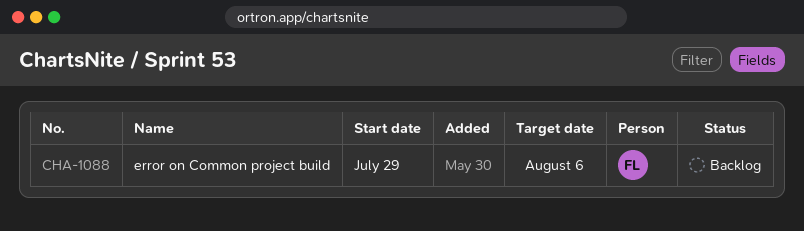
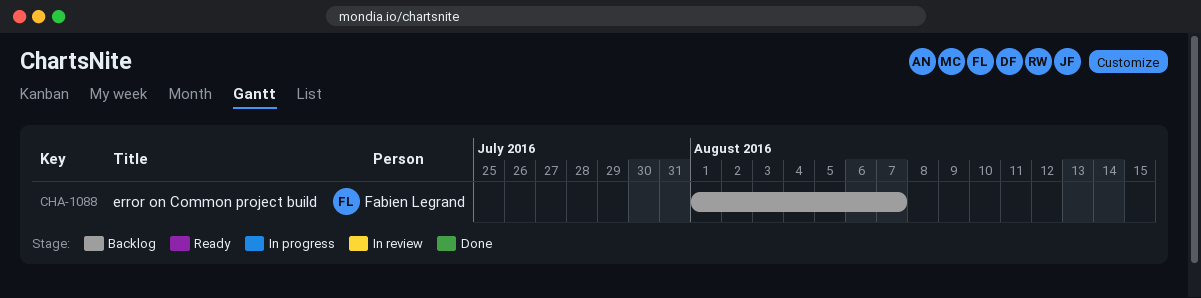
CHA-1088, start: Jul 29 -> Aug 1
CHA-1088, due: Aug 6 -> Aug 7

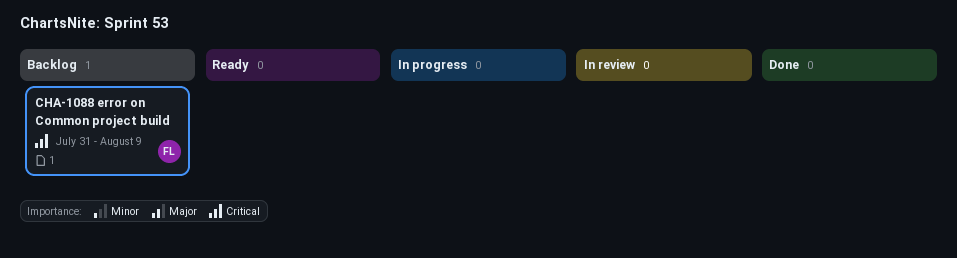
CHA-1088, start: Aug 1 -> Jul 31
CHA-1088, due: Aug 7 -> Aug 9

